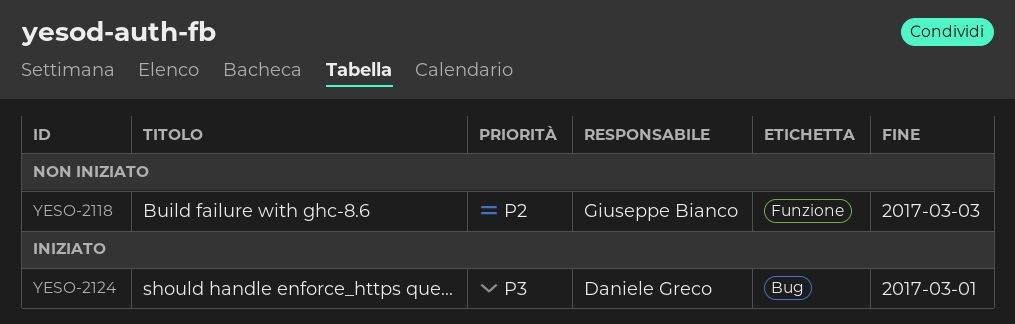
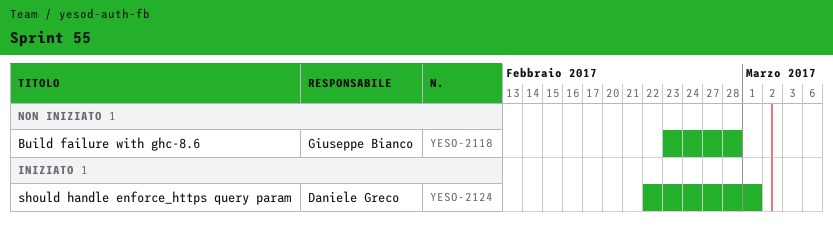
YESO-2118, due: Mar 3 -> Feb 28

